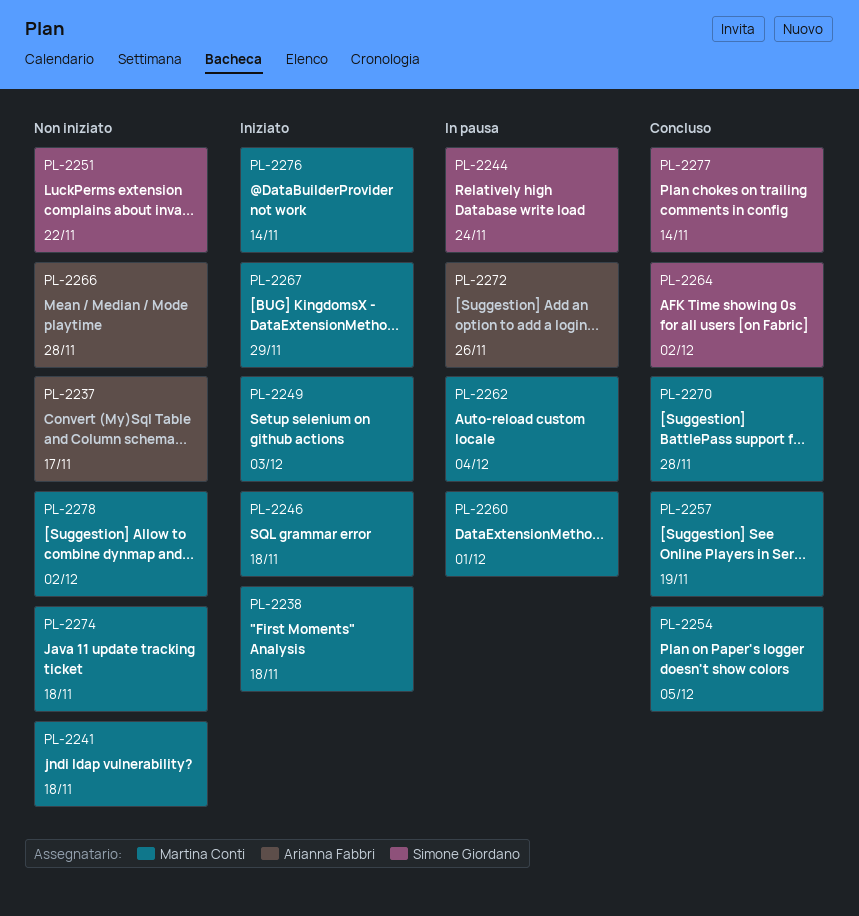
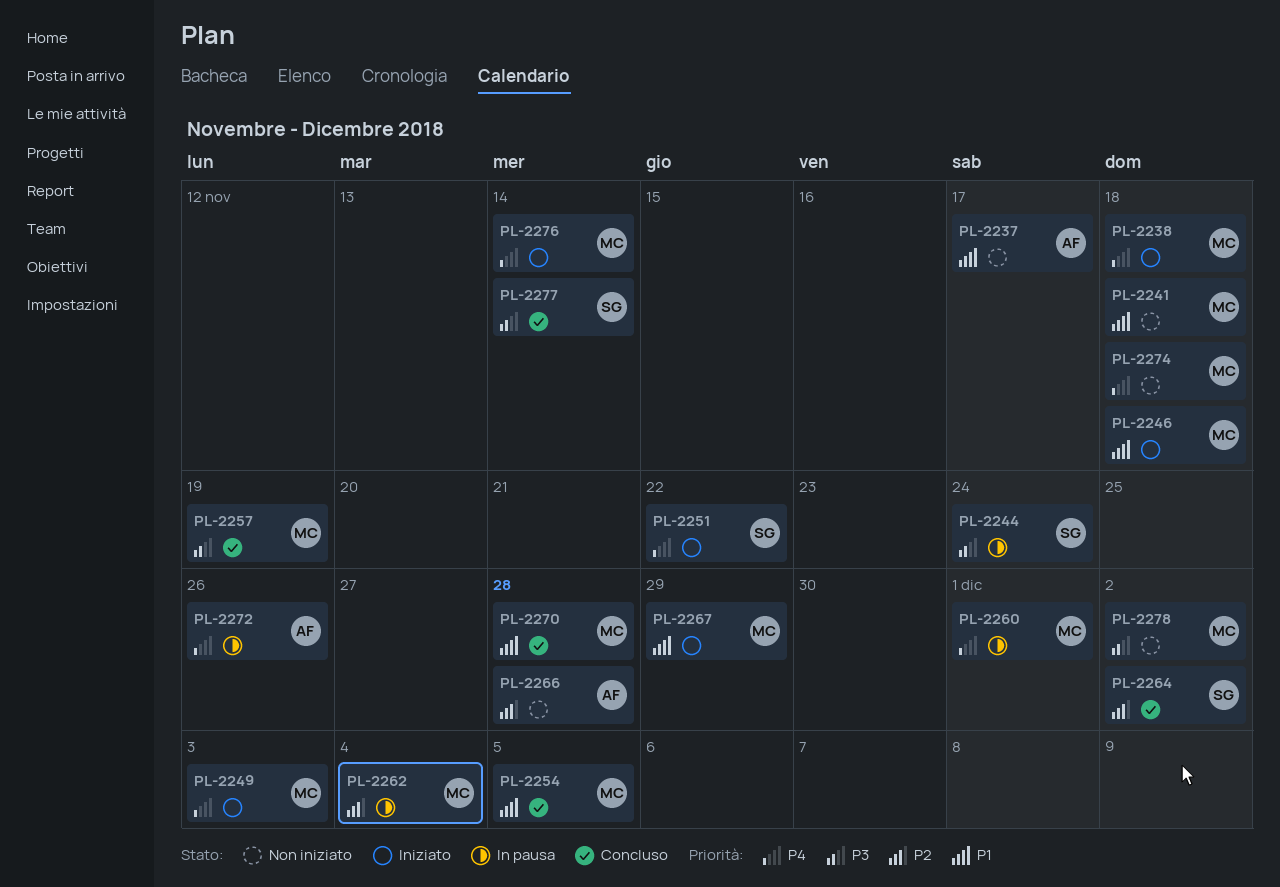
PL-2251, status: Non iniziato -> Iniziato

